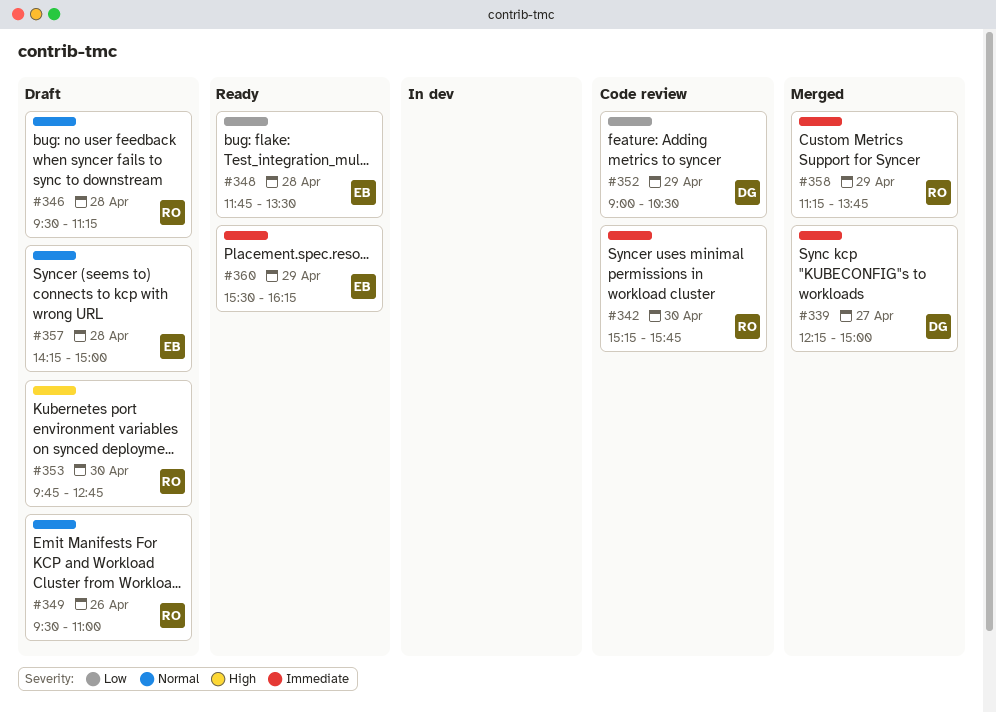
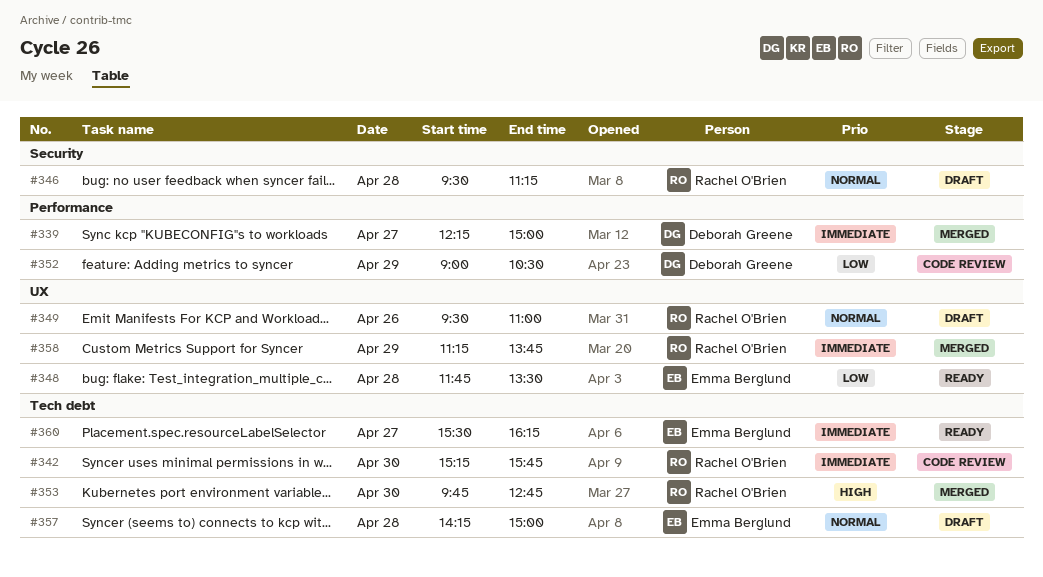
#353, status: Draft -> Merged
#360, day: Apr 29 -> Apr 27

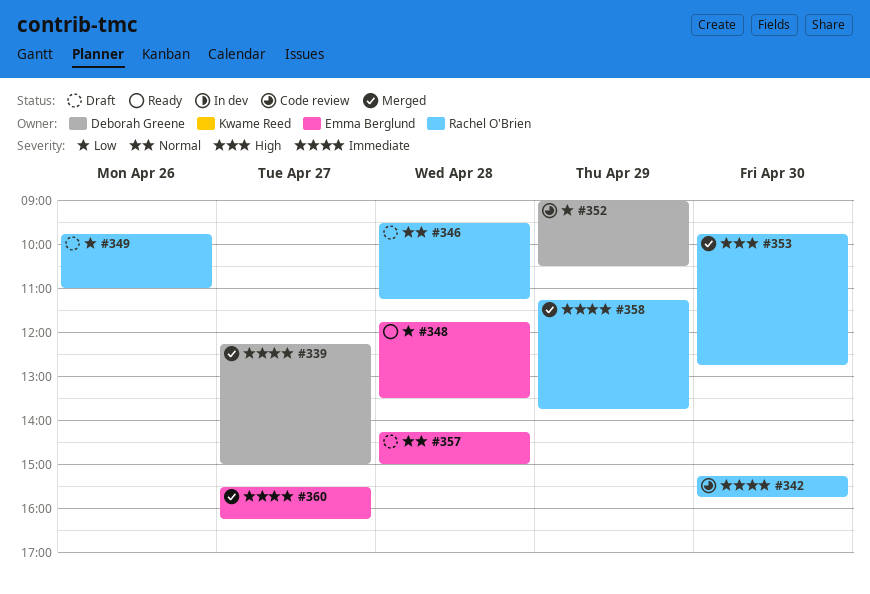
#349, priority: Normal -> Low
#349, begins: 09:30 -> 09:45
#360, status: Ready -> Merged

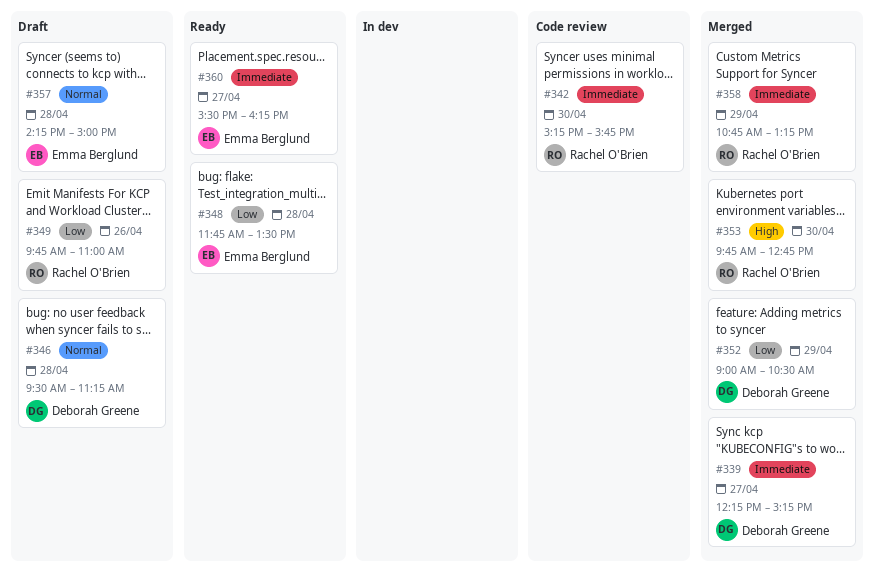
#339, ends: 15:00 -> 15:15
#346, owner: Rachel O'Brien -> Deborah Greene
#352, status: Code review -> Merged
#358, begins: 11:15 -> 10:45
#358, ends: 13:45 -> 13:15
#360, status: Merged -> Ready

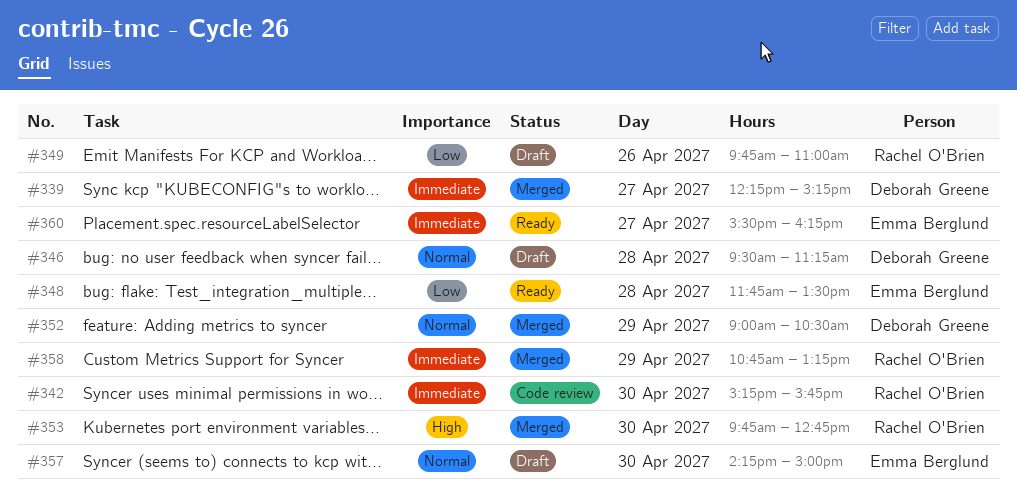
#352, priority: Low -> Normal
#357, day: Apr 28 -> Apr 30

